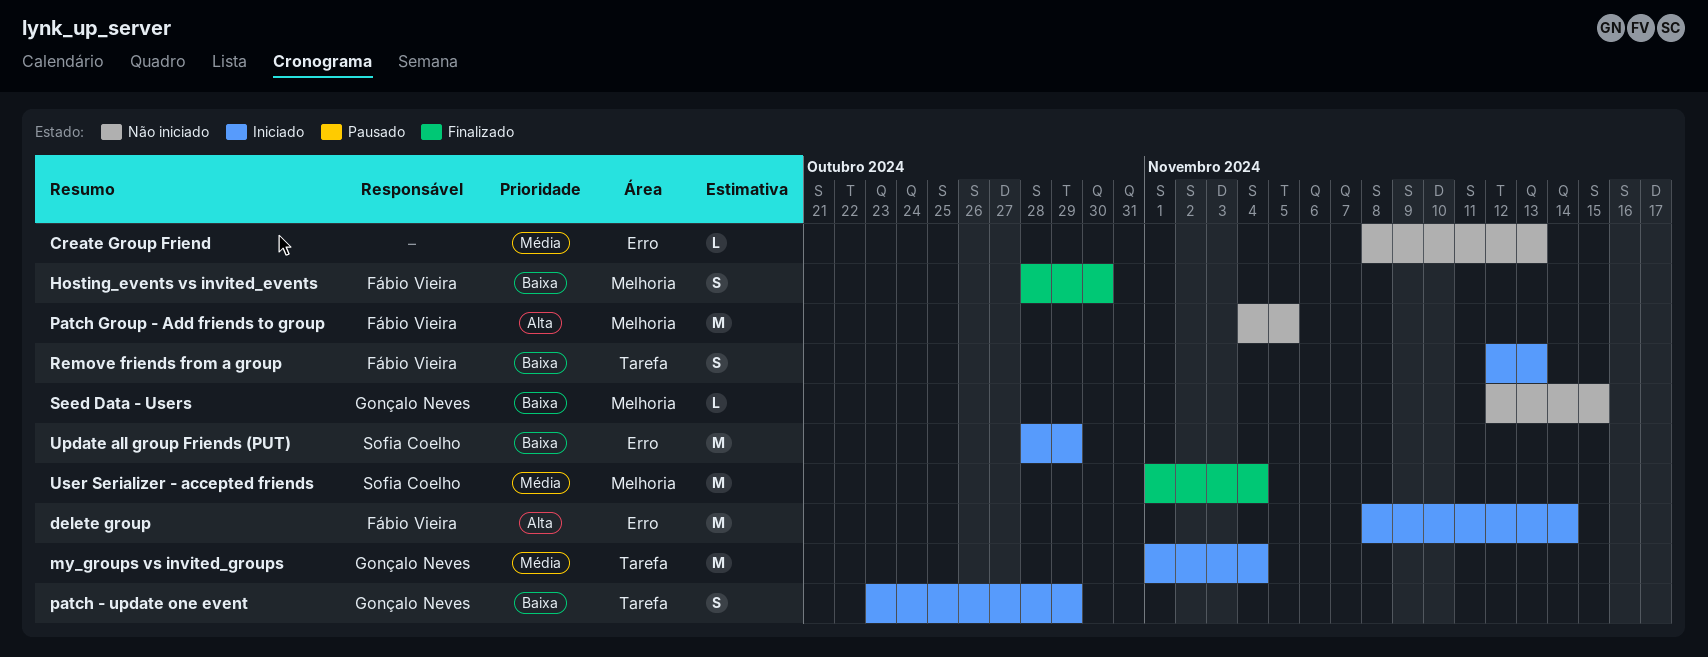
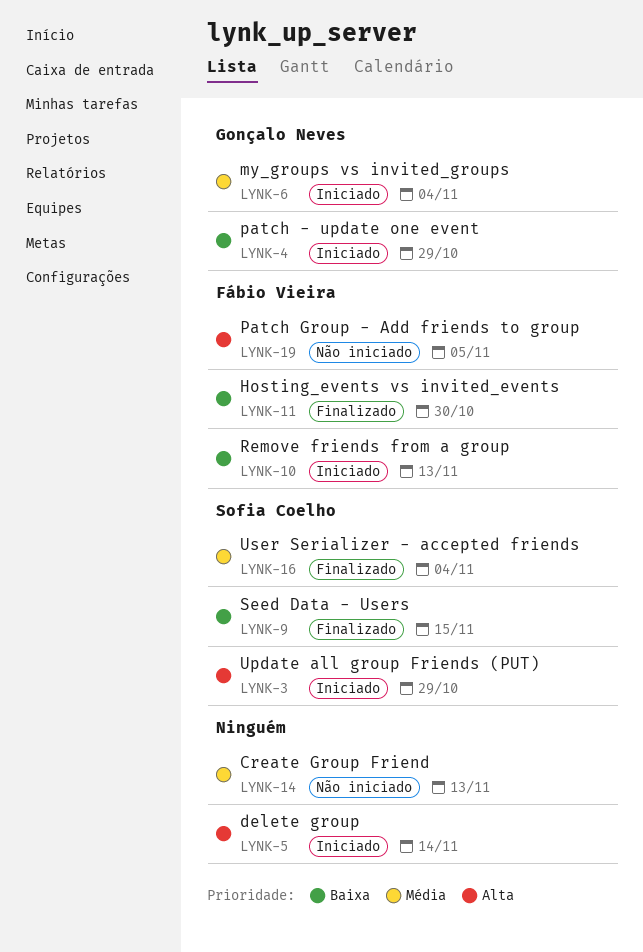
delete group, owner: Fábio Vieira -> none
Seed Data - Users, status: Não iniciado -> Finalizado
Seed Data - Users, owner: Gonçalo Neves -> Sofia Coelho
Update all group Friends (PUT), priority: Baixa -> Alta

